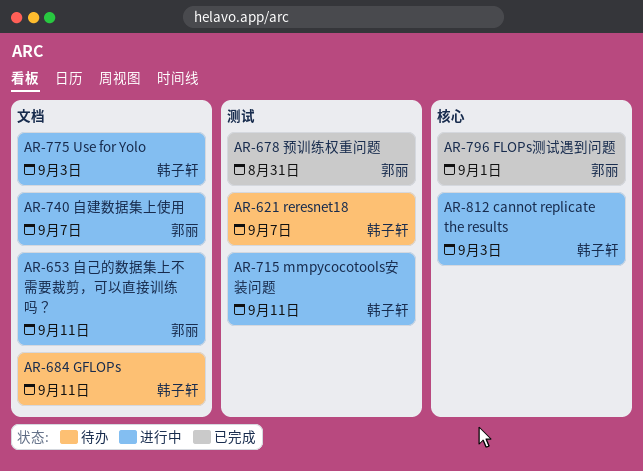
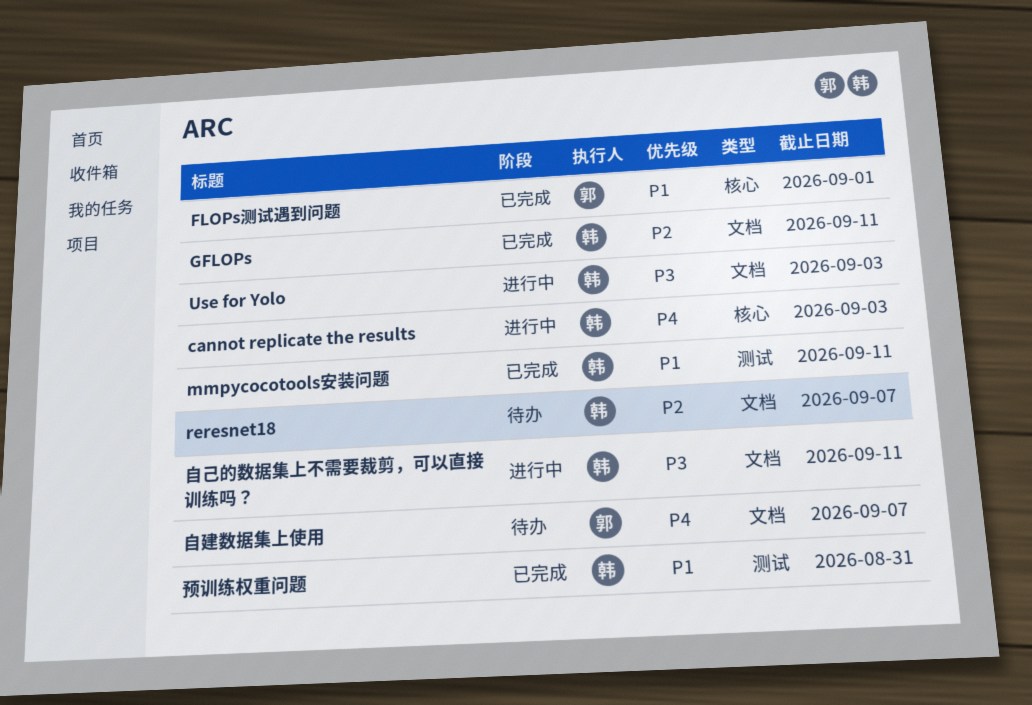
GFLOPs, status: 待办 -> 已完成
mmpycocotools安装问题, status: 进行中 -> 已完成
reresnet18, label: 测试 -> 文档
自己的数据集上不需要裁剪，可以直接训练吗？, owner: 郭丽 -> 韩子轩
自建数据集上使用, status: 进行中 -> 待办
预训练权重问题, owner: 郭丽 -> 韩子轩

